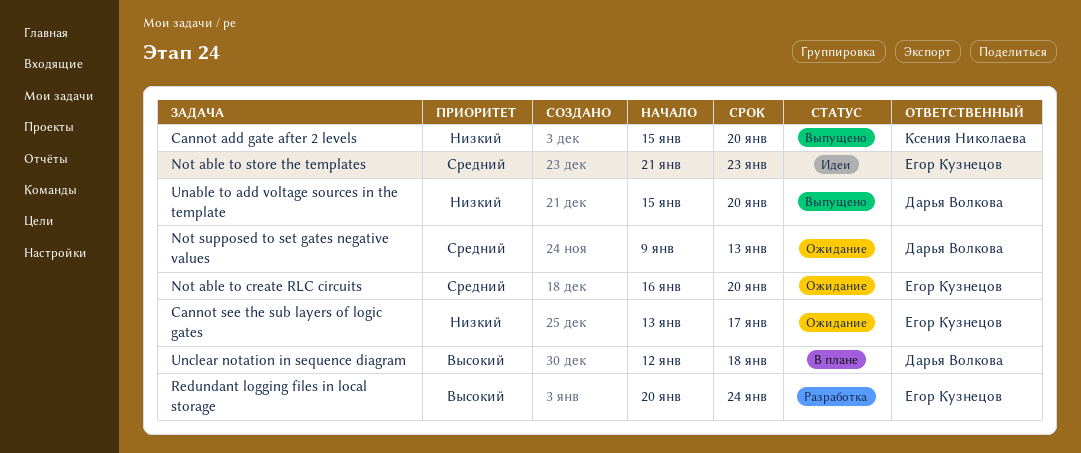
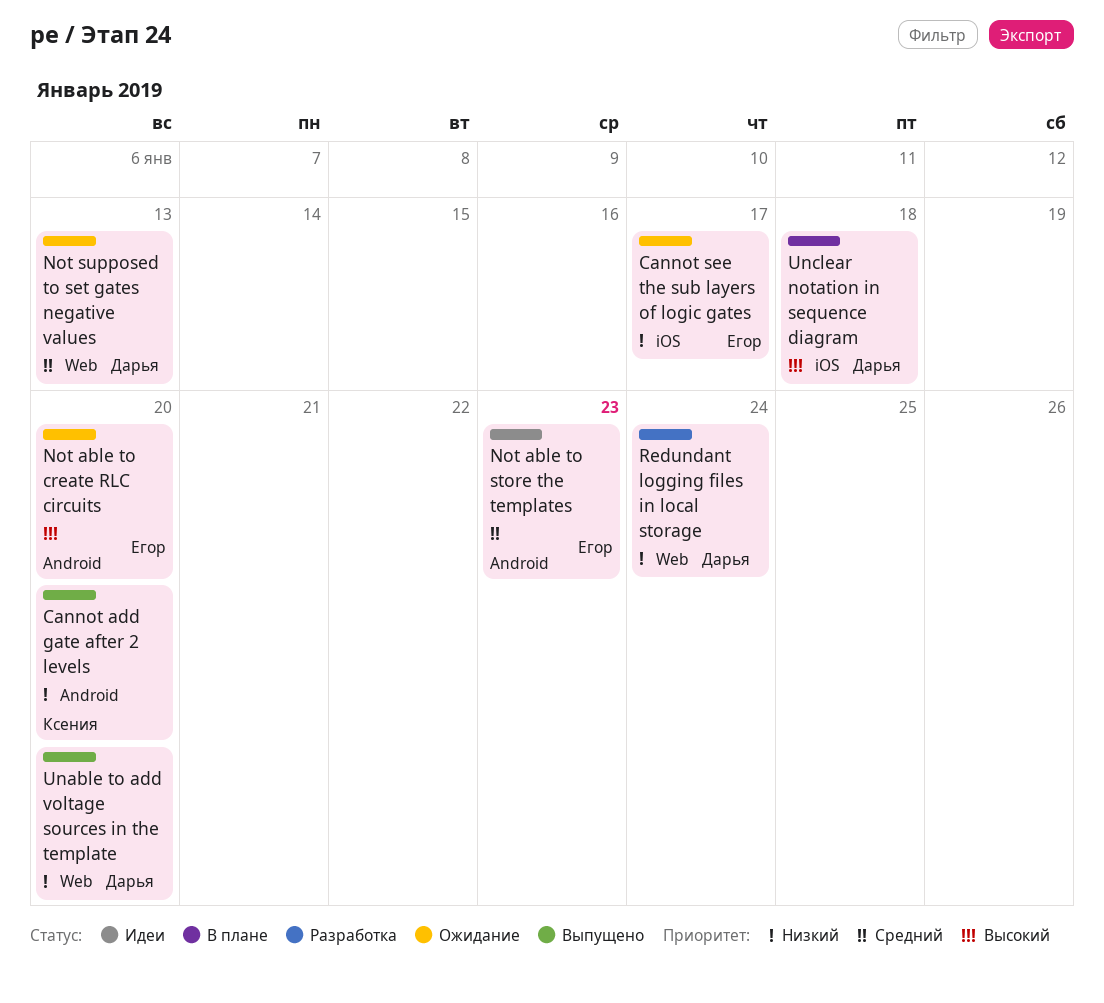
Not able to create RLC circuits, priority: Средний -> Высокий
Redundant logging files in local storage, owner: Егор Кузнецов -> Дарья Волкова
Redundant logging files in local storage, priority: Высокий -> Низкий

